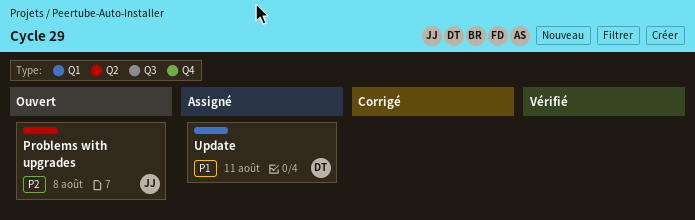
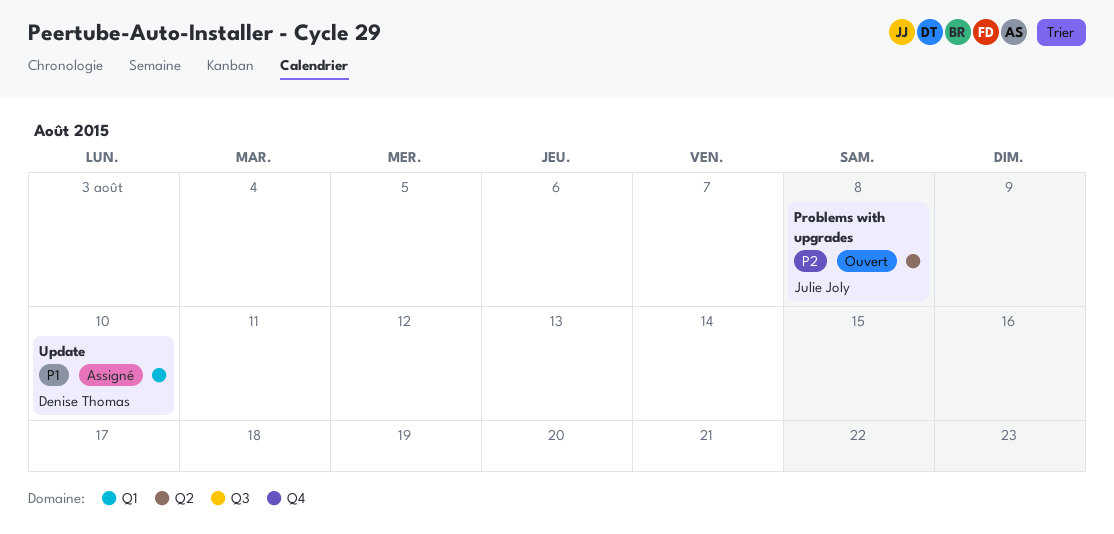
Update, due: Aug 11 -> Aug 10

